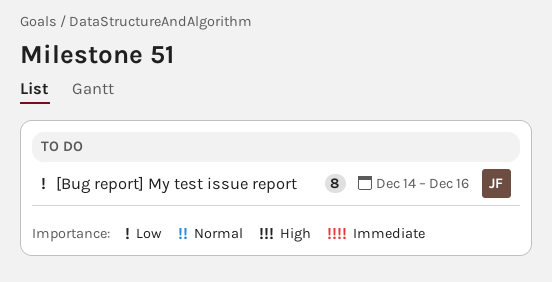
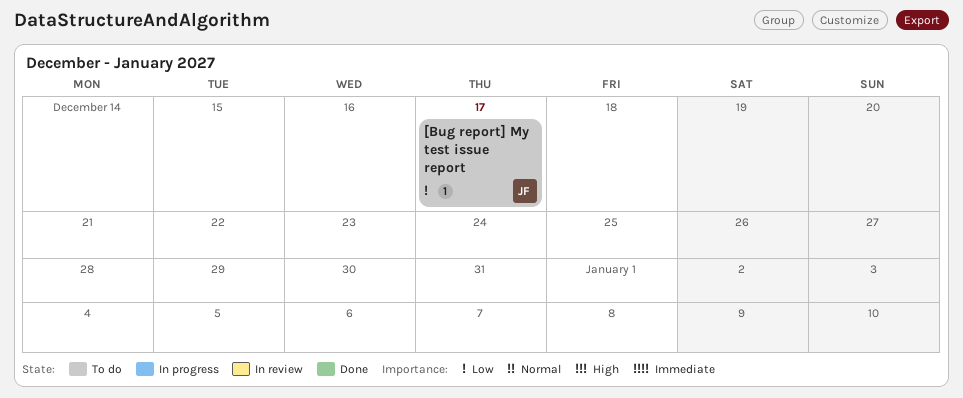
[Bug report] My test issue report, estimate: 8 -> 1
[Bug report] My test issue report, due: Dec 16 -> Dec 17

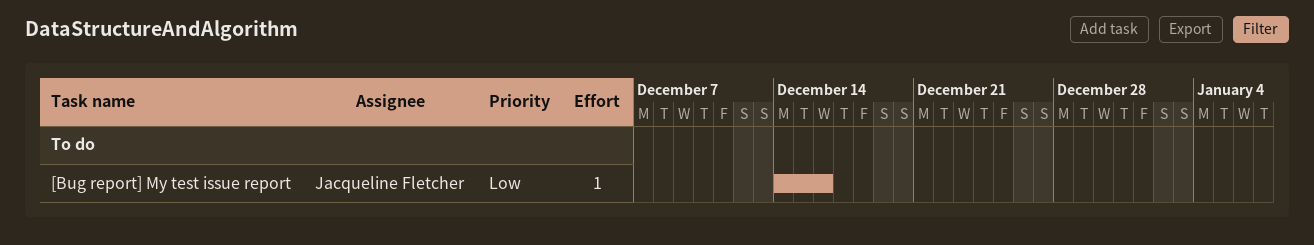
[Bug report] My test issue report, due: Dec 17 -> Dec 16

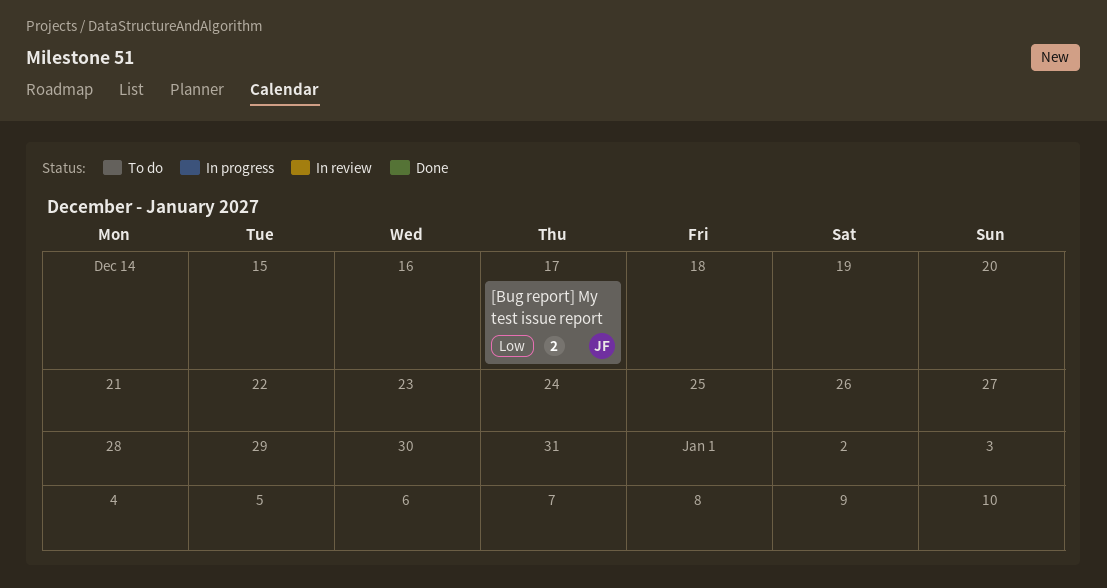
[Bug report] My test issue report, estimate: 1 -> 2
[Bug report] My test issue report, due: Dec 16 -> Dec 17

